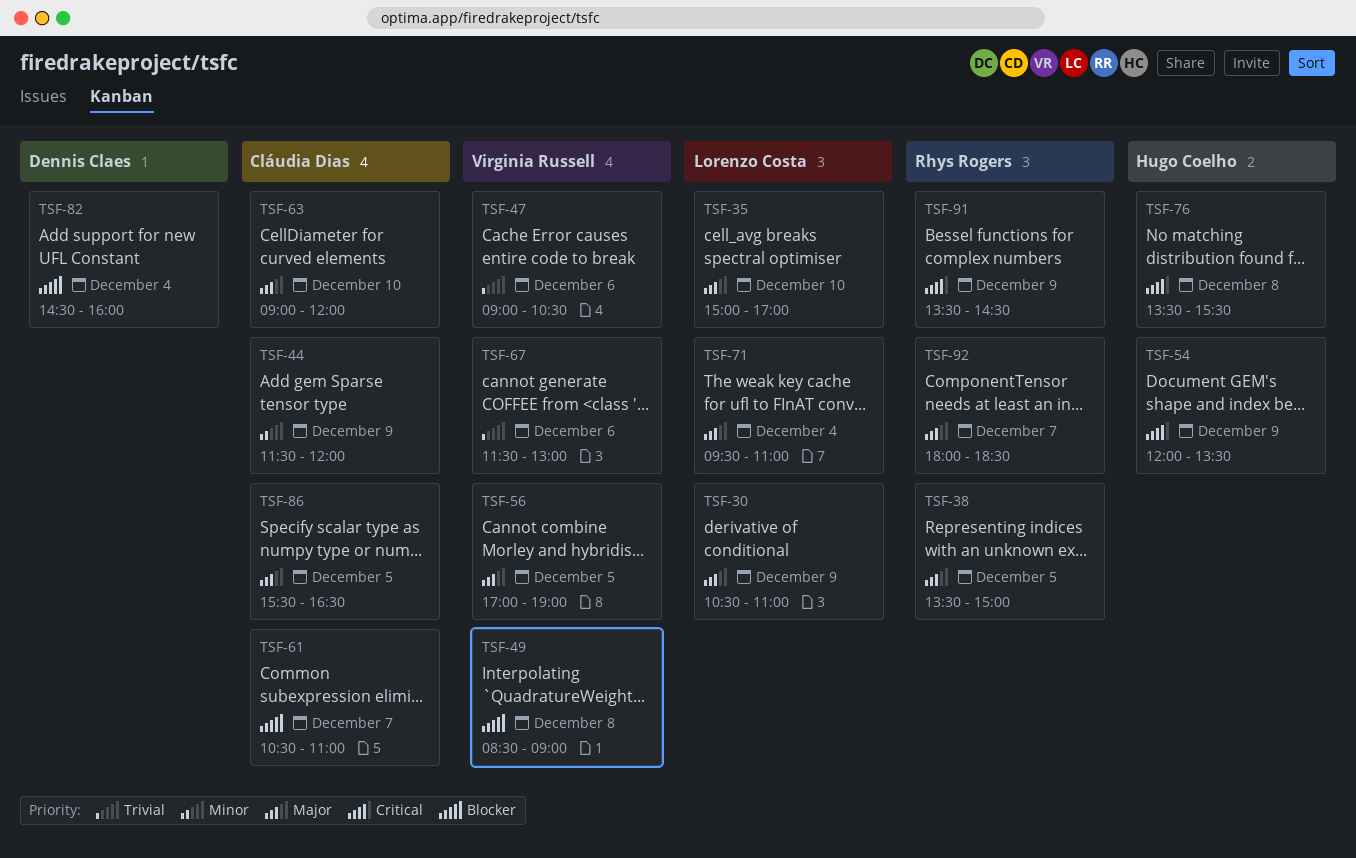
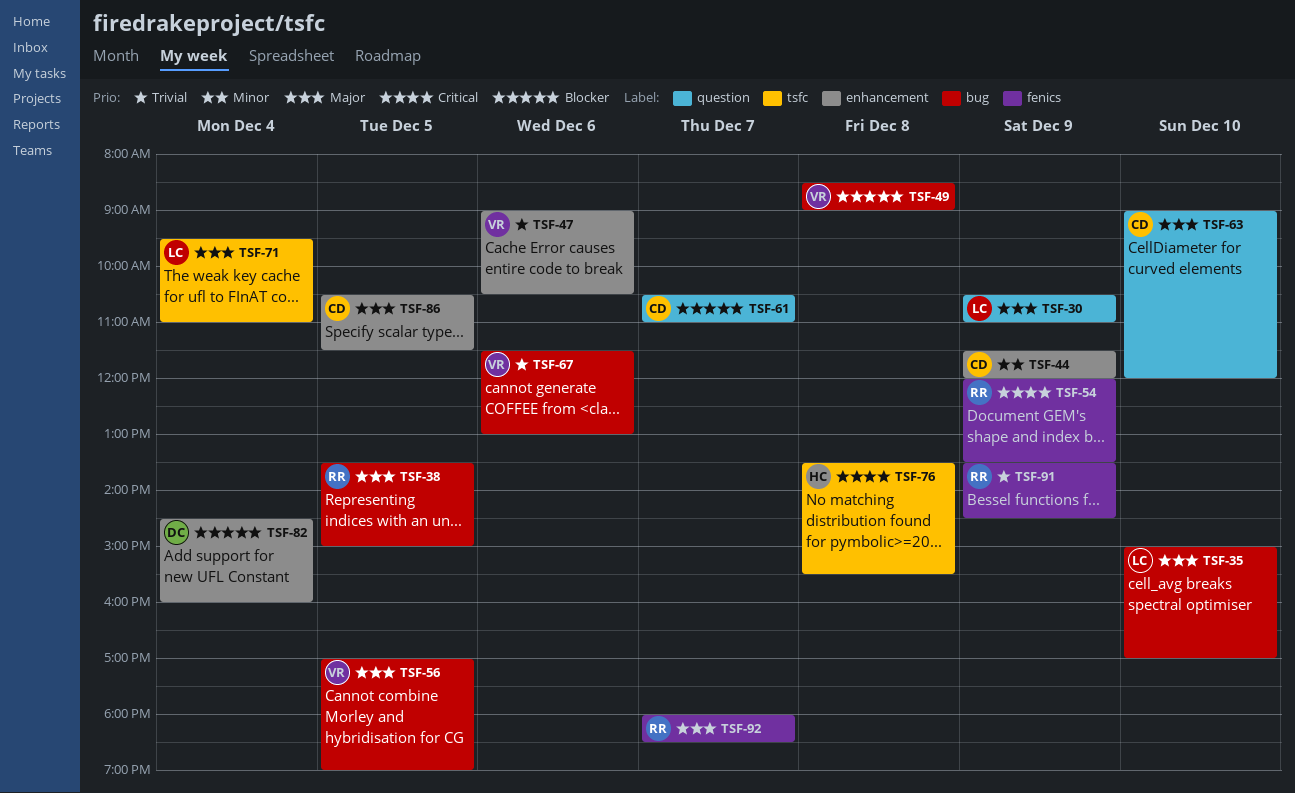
TSF-54, owner: Hugo Coelho -> Rhys Rogers
TSF-86, begins: 15:30 -> 10:30
TSF-86, ends: 16:30 -> 11:30
TSF-91, priority: Critical -> Trivial

